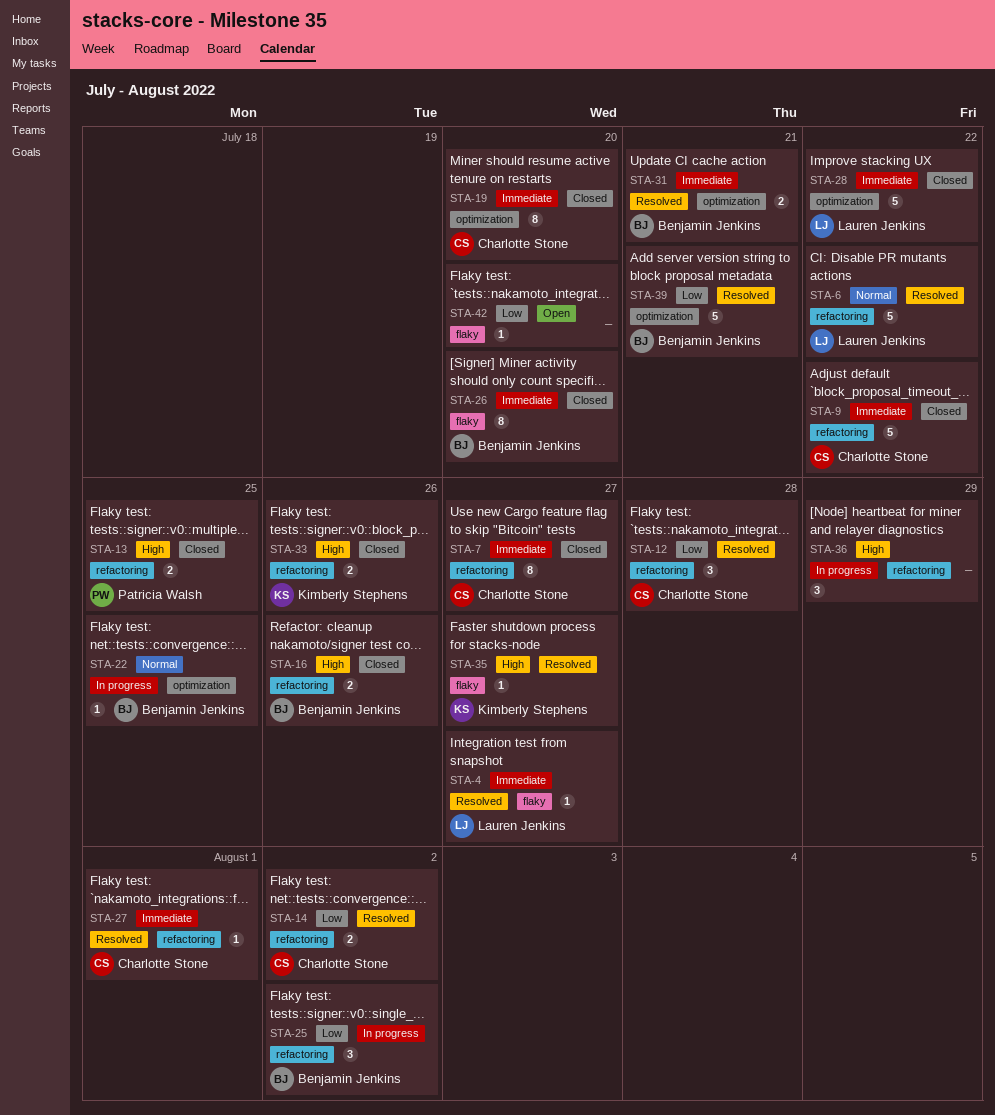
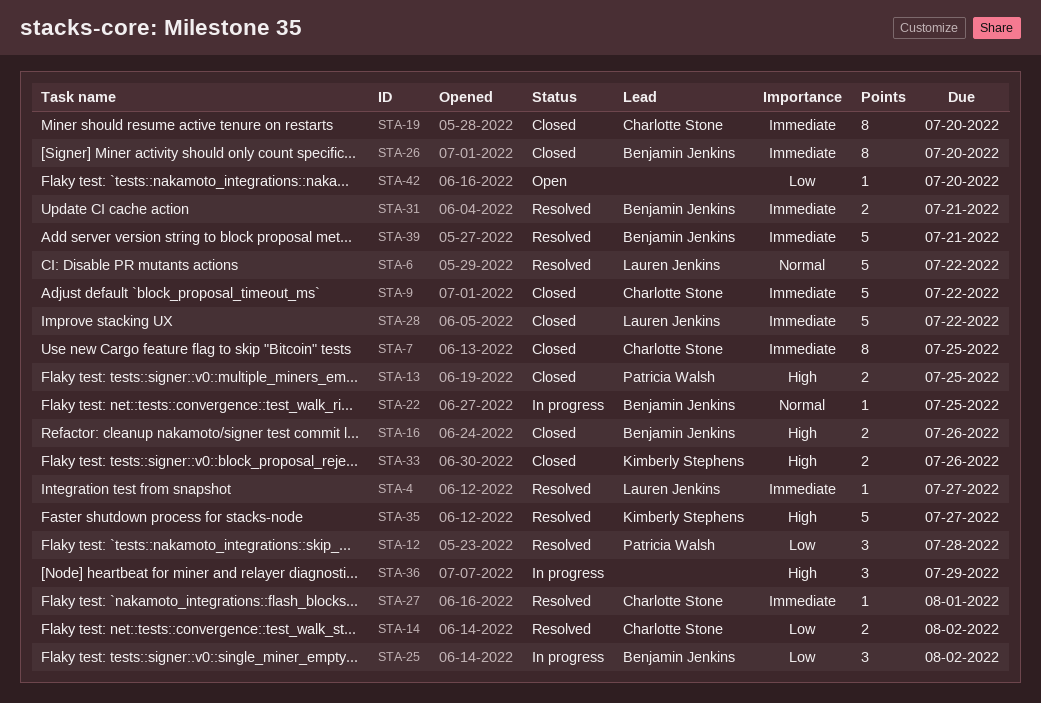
STA-7, due: Jul 27 -> Jul 25
STA-12, owner: Charlotte Stone -> Patricia Walsh
STA-35, estimate: 1 -> 5
STA-39, priority: Low -> Immediate

